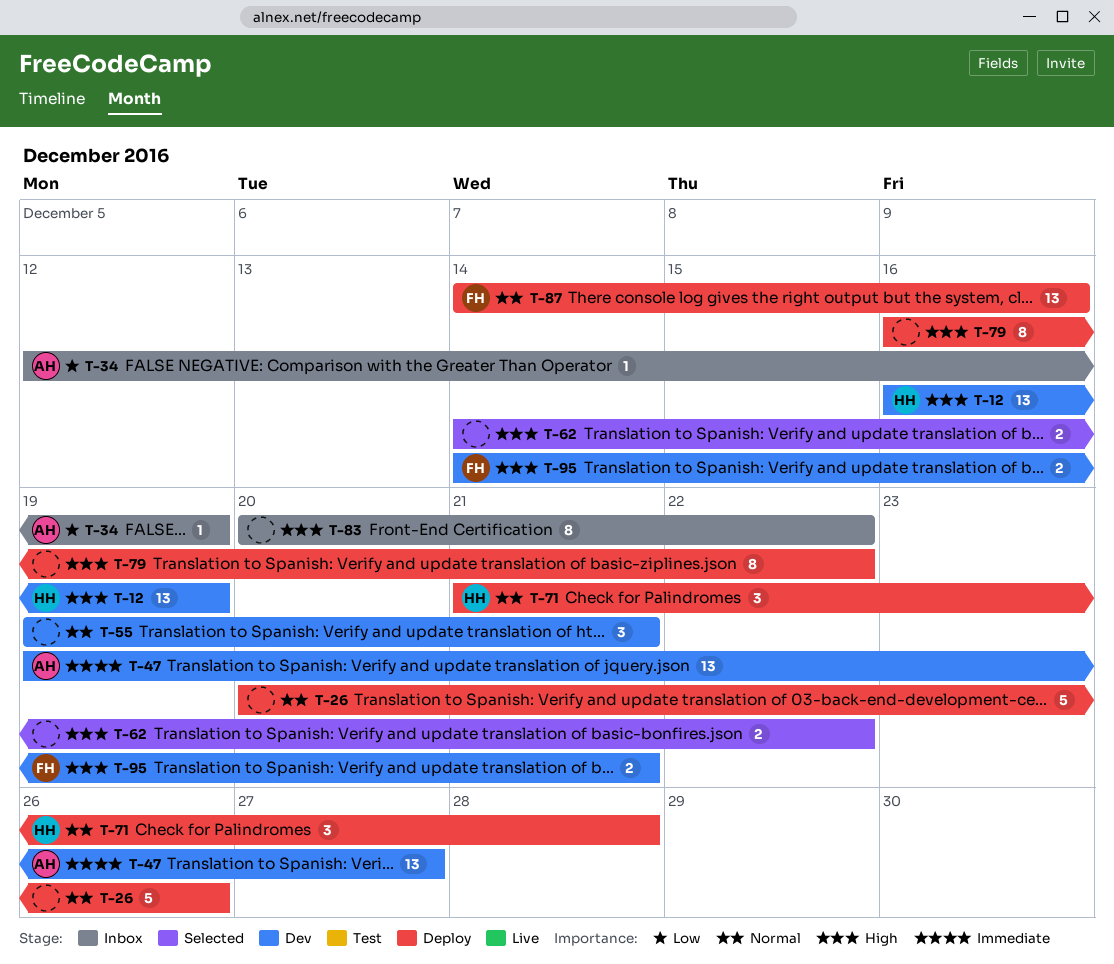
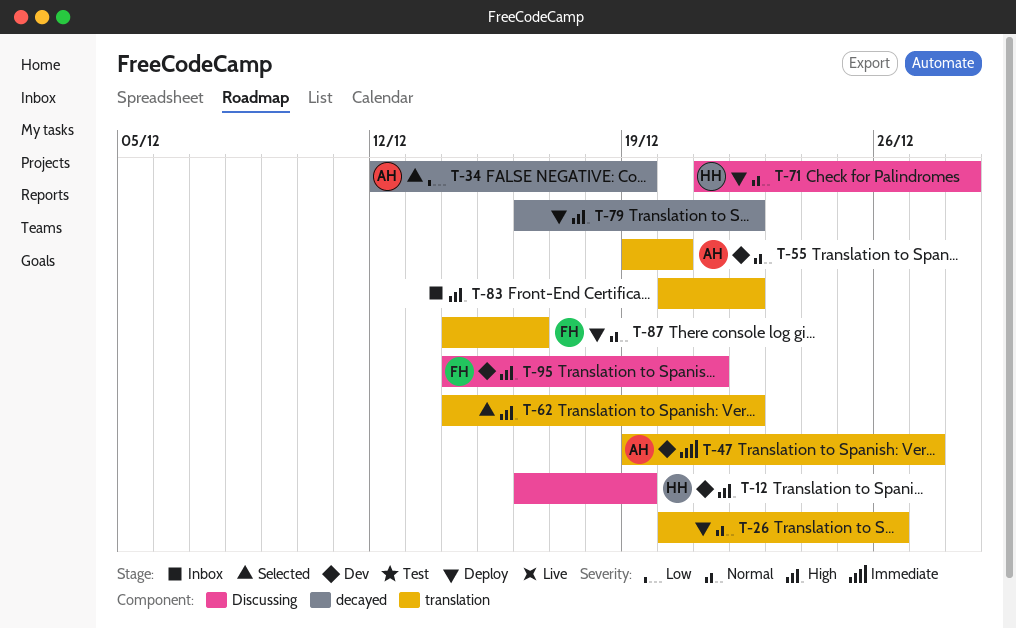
T-34, status: Inbox -> Selected
T-55, owner: none -> AH
T-55, due: Dec 21 -> Dec 20

